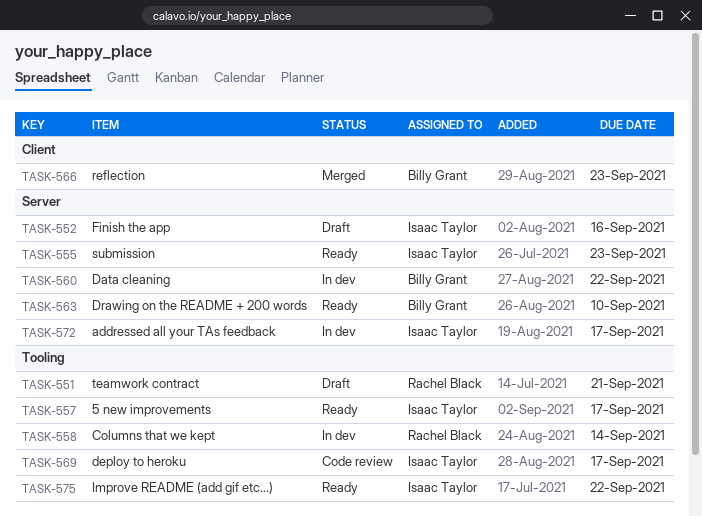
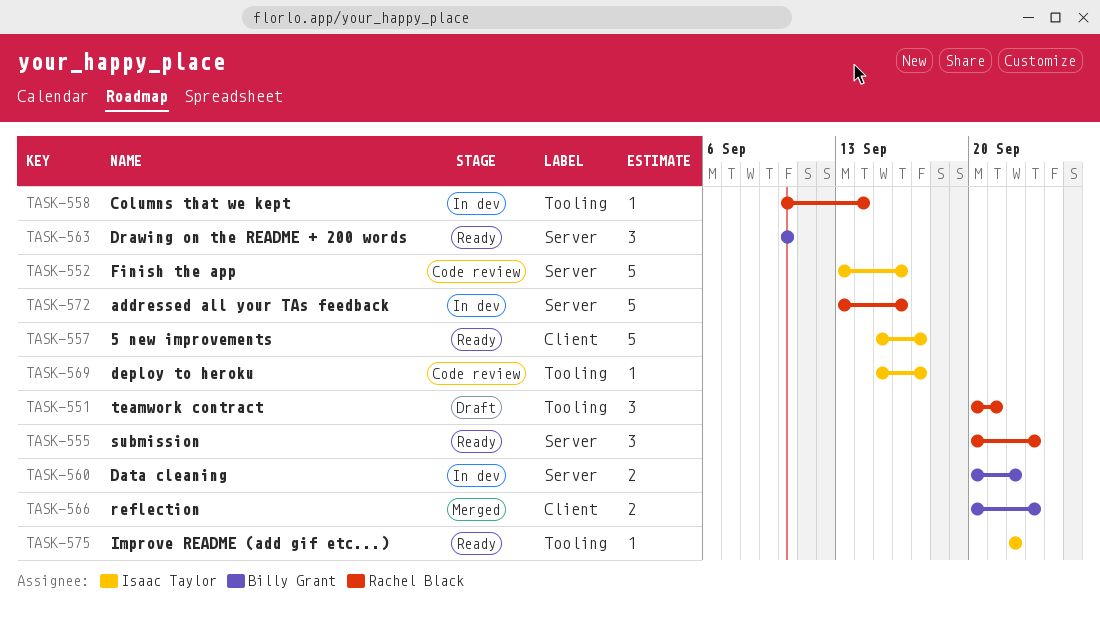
TASK-552, status: Draft -> Code review
TASK-555, owner: Isaac Taylor -> Rachel Black
TASK-557, label: Tooling -> Client
TASK-572, owner: Isaac Taylor -> Rachel Black
TASK-572, due: Sep 17 -> Sep 16

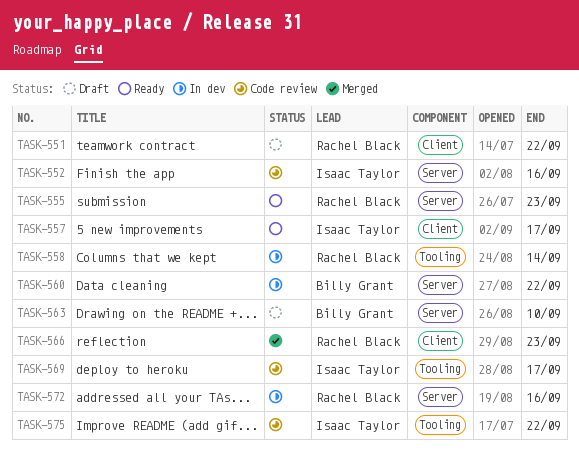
TASK-551, label: Tooling -> Client
TASK-551, due: Sep 21 -> Sep 22
TASK-563, status: Ready -> Draft
TASK-566, owner: Billy Grant -> Rachel Black
TASK-575, status: Ready -> Code review

